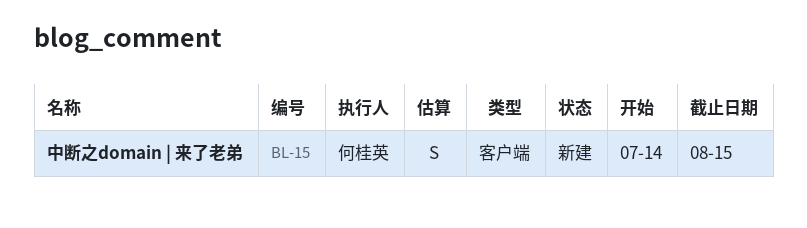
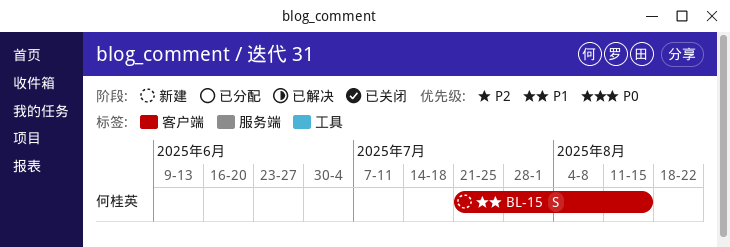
BL-15, start: Jul 14 -> Jul 21

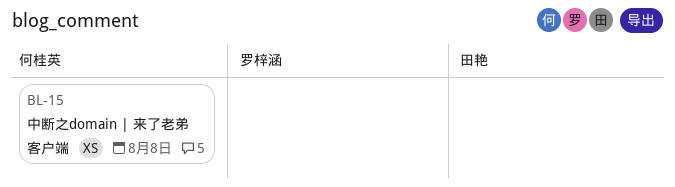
BL-15, estimate: S -> XS
BL-15, due: Aug 15 -> Aug 8

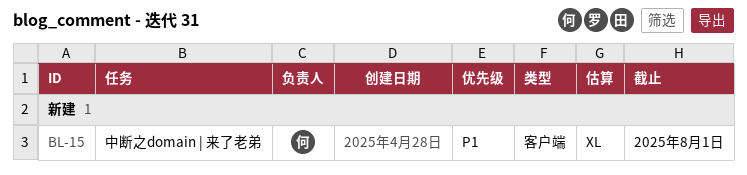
BL-15, estimate: XS -> XL
BL-15, due: Aug 8 -> Aug 1

